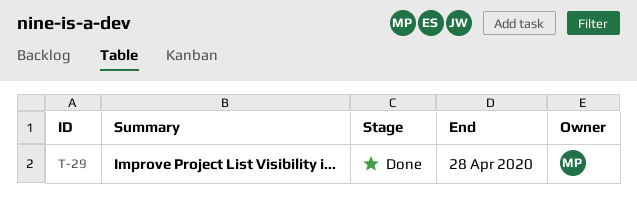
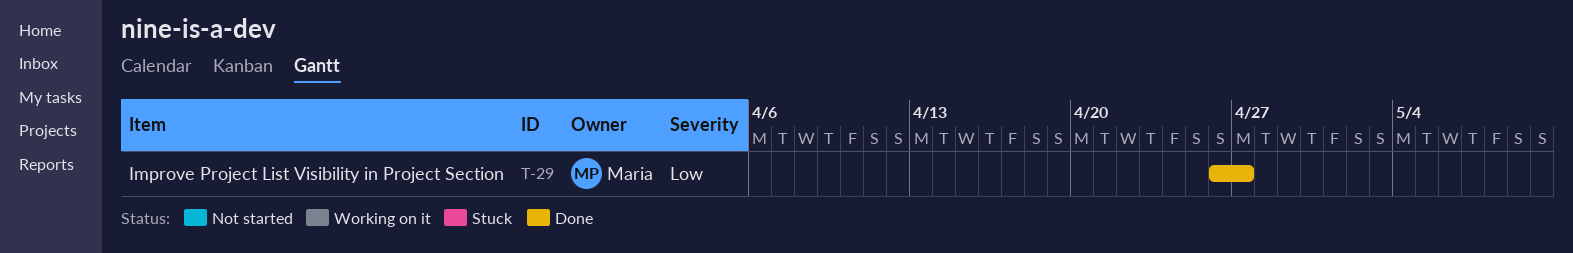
T-29, due: Apr 28 -> Apr 27

